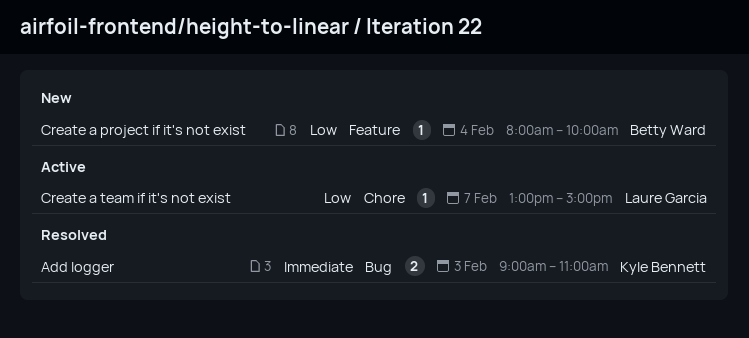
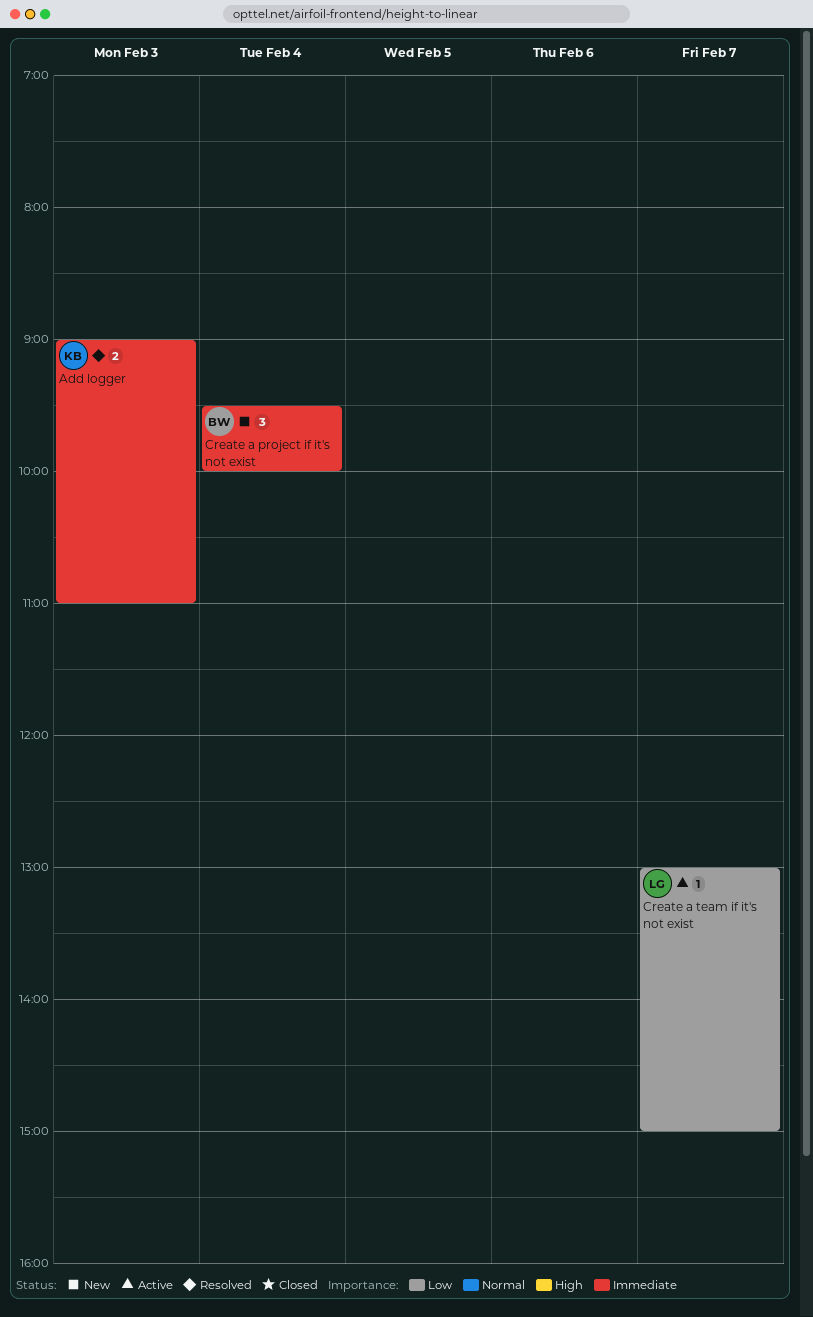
Create a project if it's not exist, priority: Low -> Immediate
Create a project if it's not exist, estimate: 1 -> 3
Create a project if it's not exist, begins: 08:00 -> 09:30

